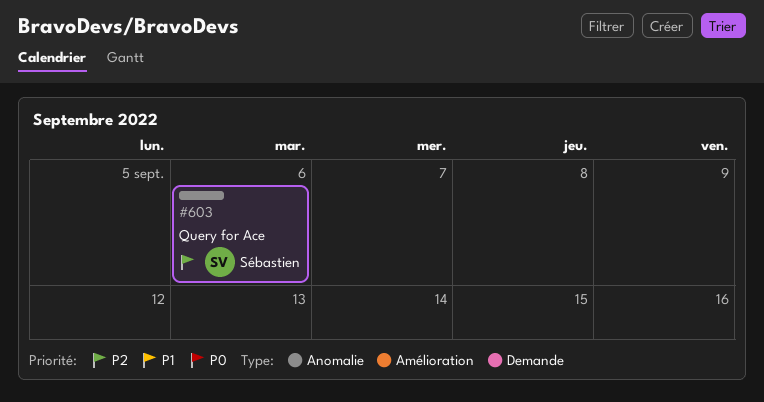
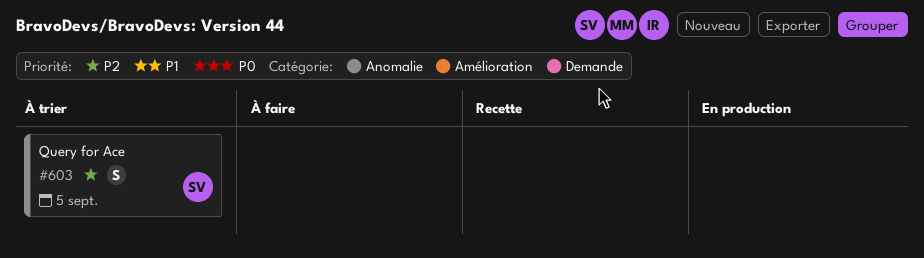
#603, due: Sep 6 -> Sep 5

